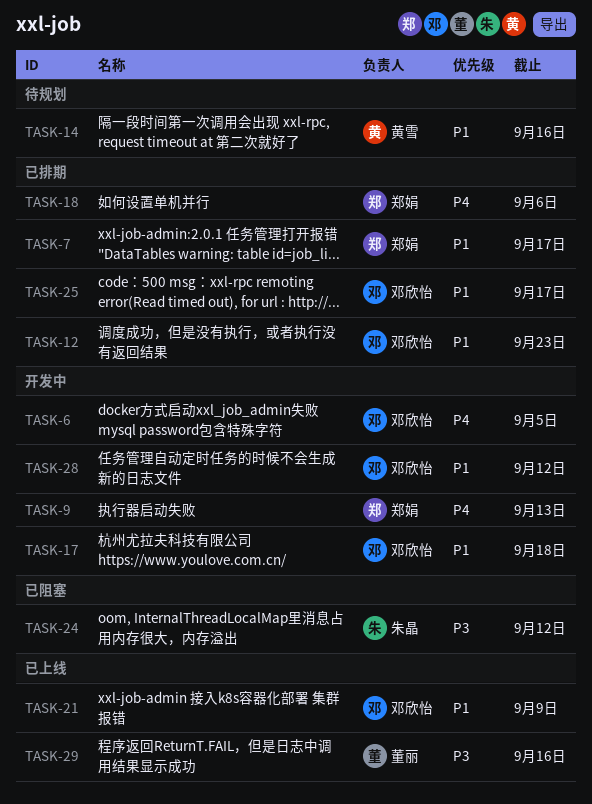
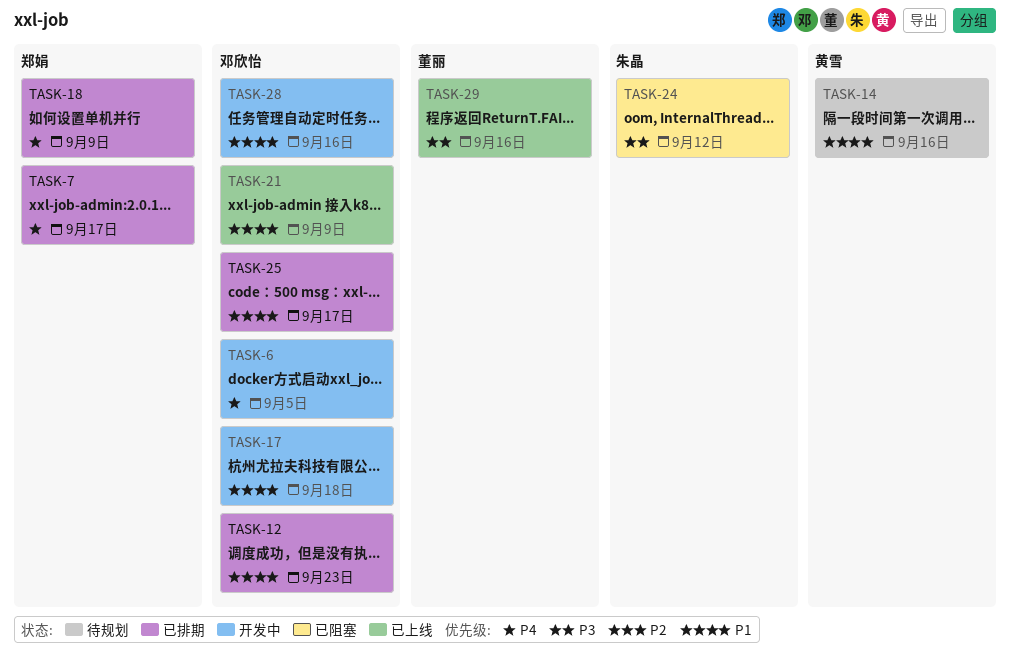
TASK-7, priority: P1 -> P4
TASK-9: present -> none
TASK-18, due: Sep 6 -> Sep 9
TASK-28, due: Sep 12 -> Sep 16

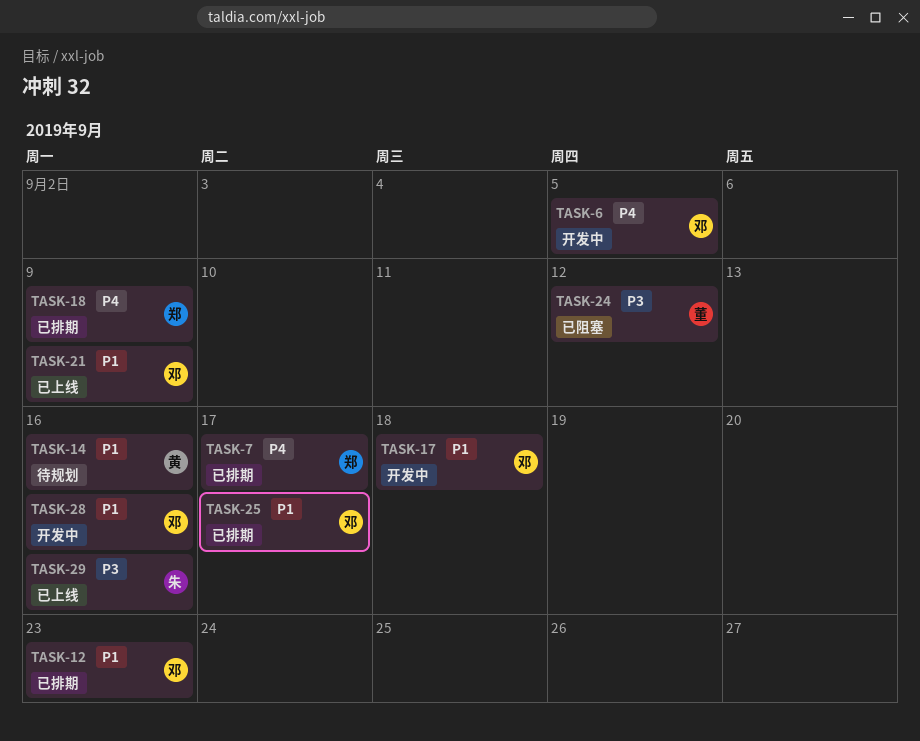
TASK-24, owner: 朱晶 -> 董丽
TASK-29, owner: 董丽 -> 朱晶

